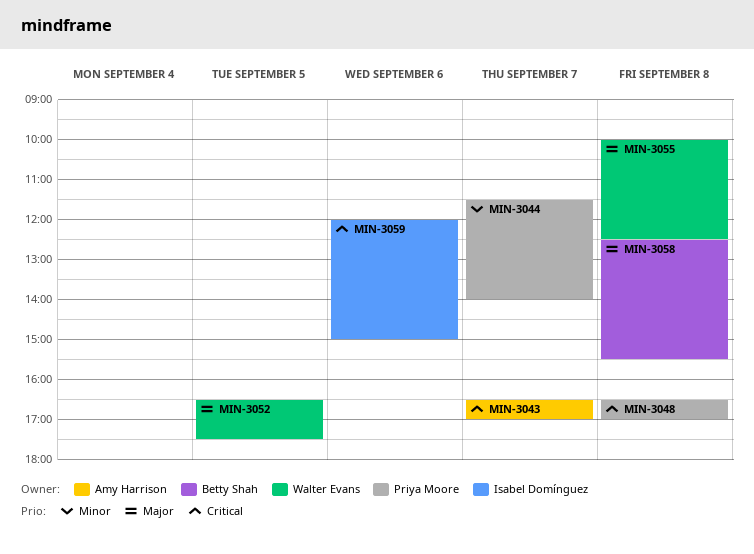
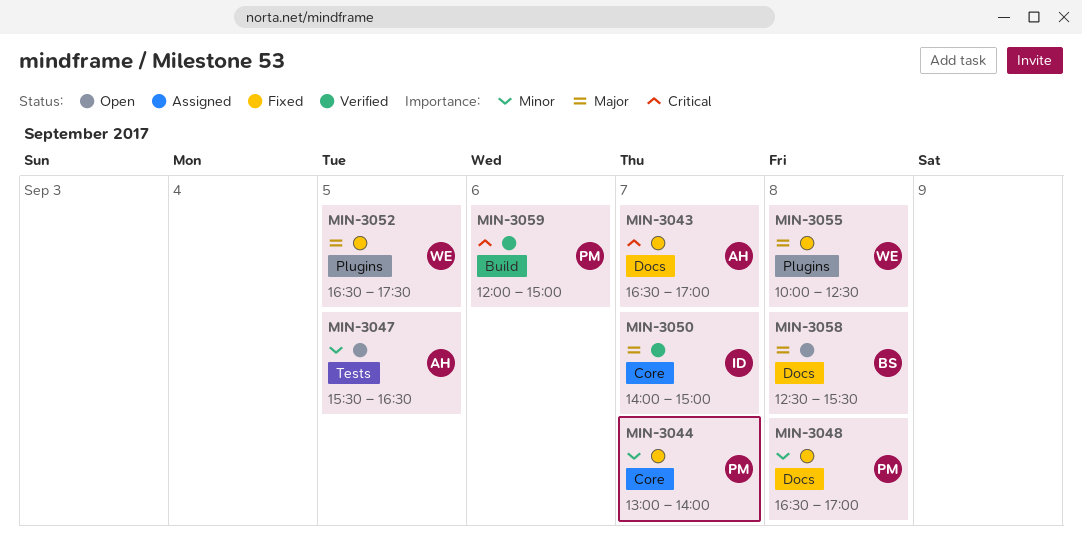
MIN-3044, begins: 11:30 -> 13:00
MIN-3047: none -> present
MIN-3048, priority: Critical -> Minor
MIN-3050: none -> present
MIN-3059, owner: Isabel Domínguez -> Priya Moore

